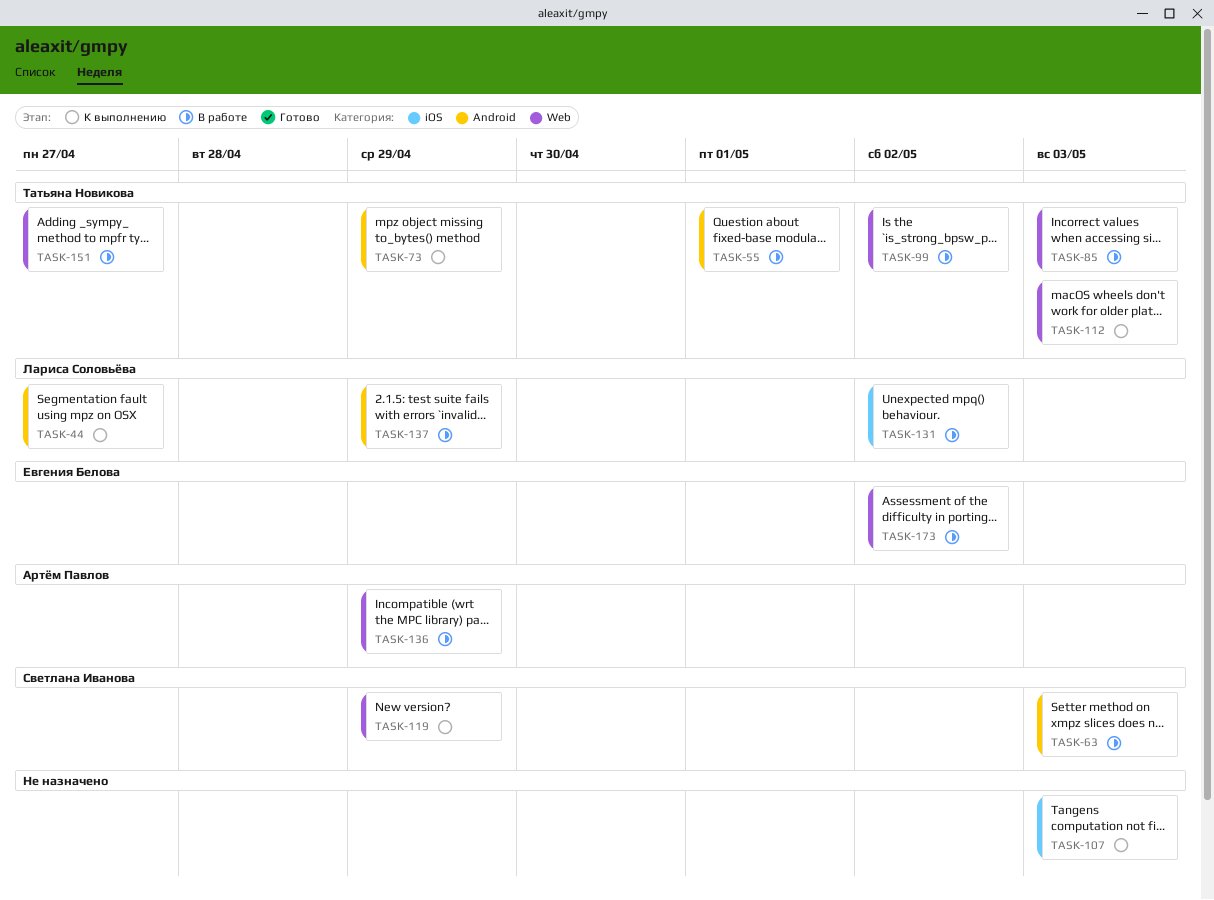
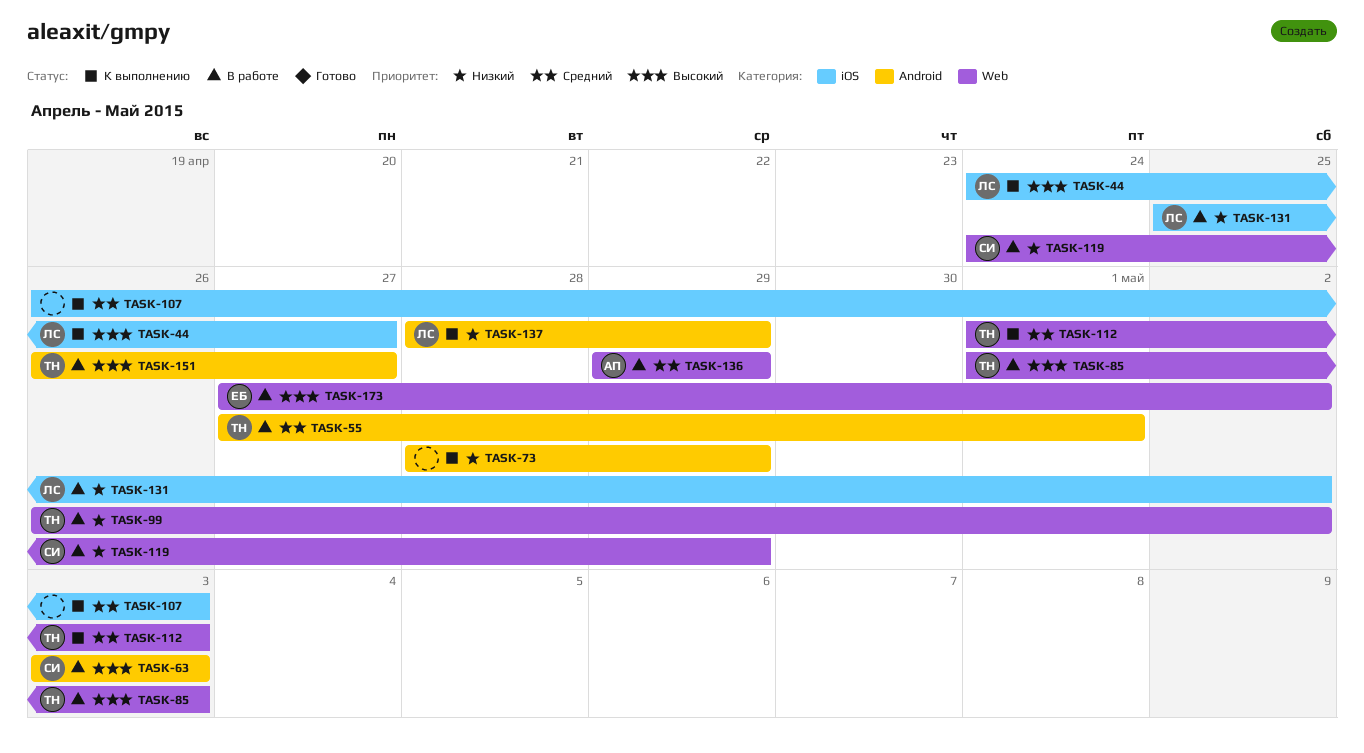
TASK-44, label: Android -> iOS
TASK-73, owner: Татьяна Новикова -> none
TASK-119, status: К выполнению -> В работе
TASK-137, status: В работе -> К выполнению
TASK-151, label: Web -> Android

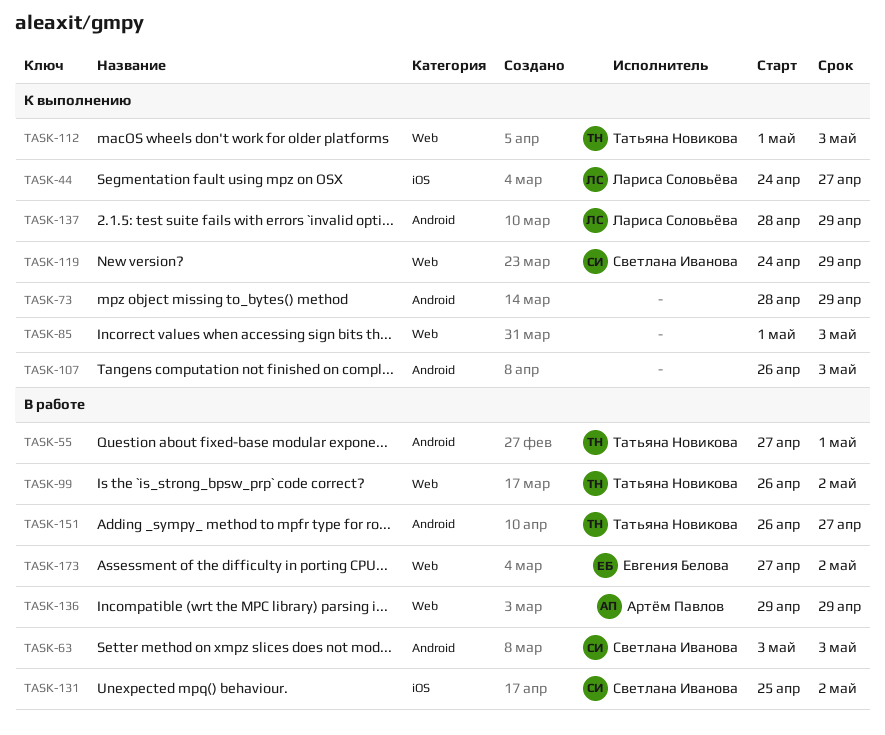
TASK-85, status: В работе -> К выполнению
TASK-85, owner: Татьяна Новикова -> none
TASK-107, label: iOS -> Android
TASK-119, status: В работе -> К выполнению
TASK-131, owner: Лариса Соловьёва -> Светлана Иванова

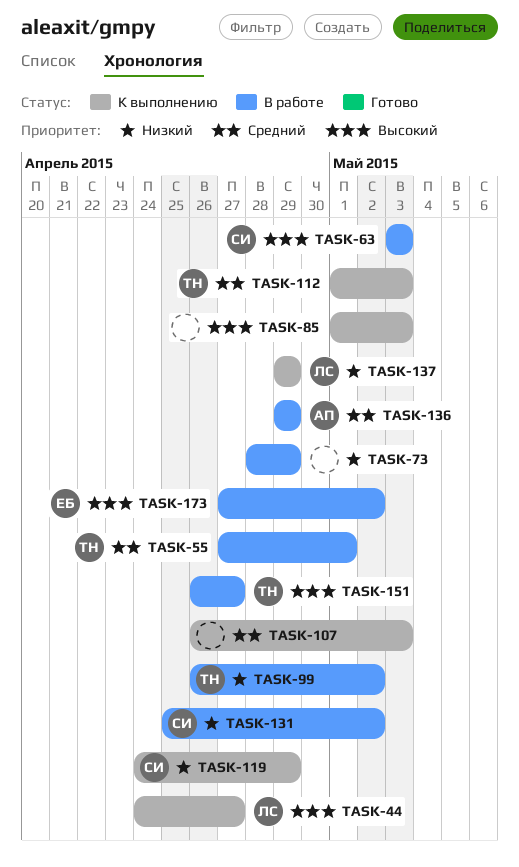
TASK-73, status: К выполнению -> В работе
TASK-137, start: Apr 28 -> Apr 29

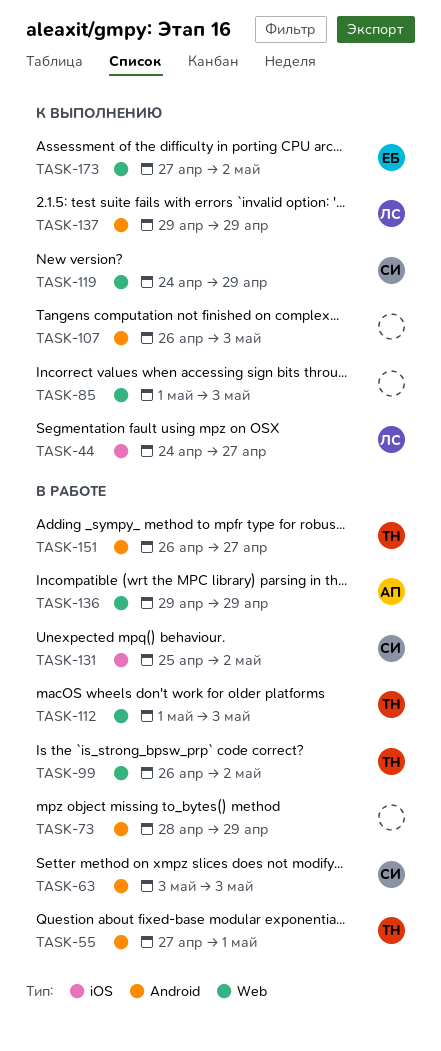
TASK-112, status: К выполнению -> В работе
TASK-173, status: В работе -> К выполнению

